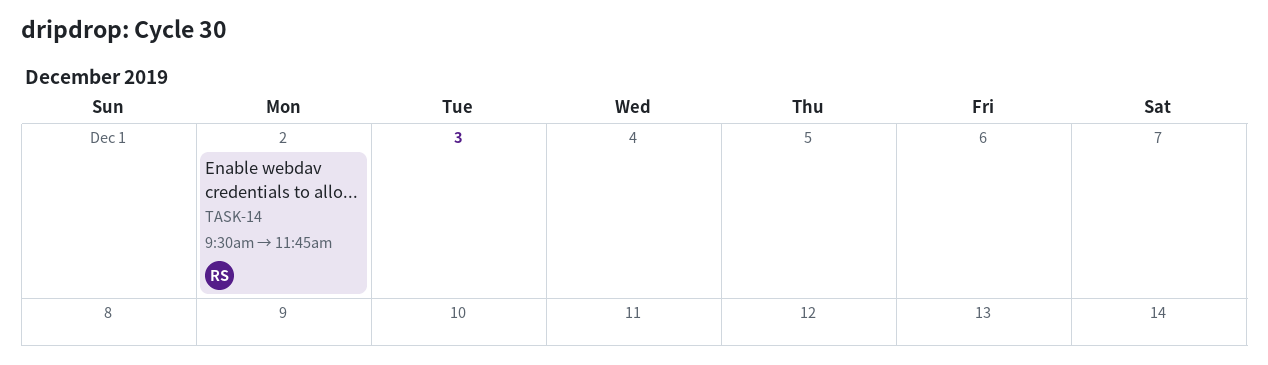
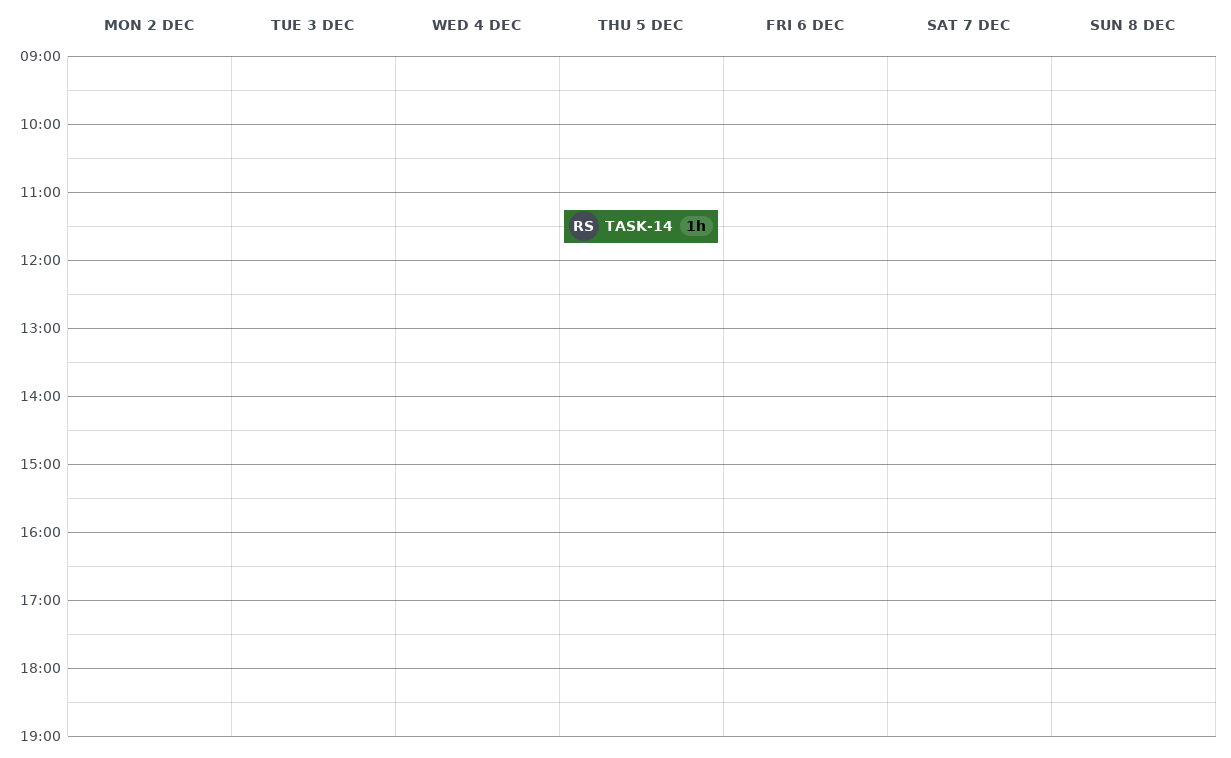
TASK-14, day: Dec 2 -> Dec 5
TASK-14, begins: 09:30 -> 11:15

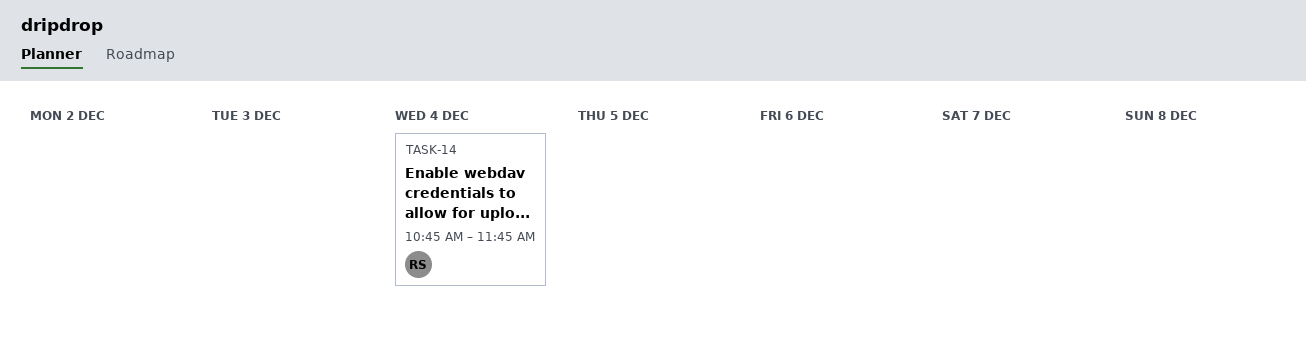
TASK-14, day: Dec 5 -> Dec 4
TASK-14, begins: 11:15 -> 10:45

